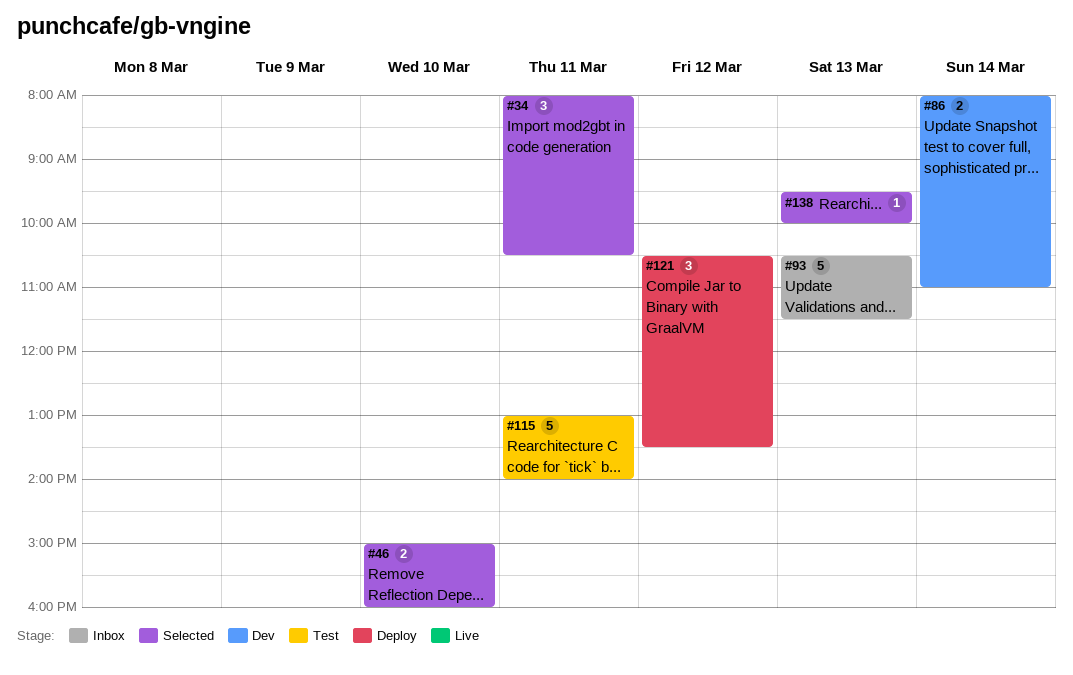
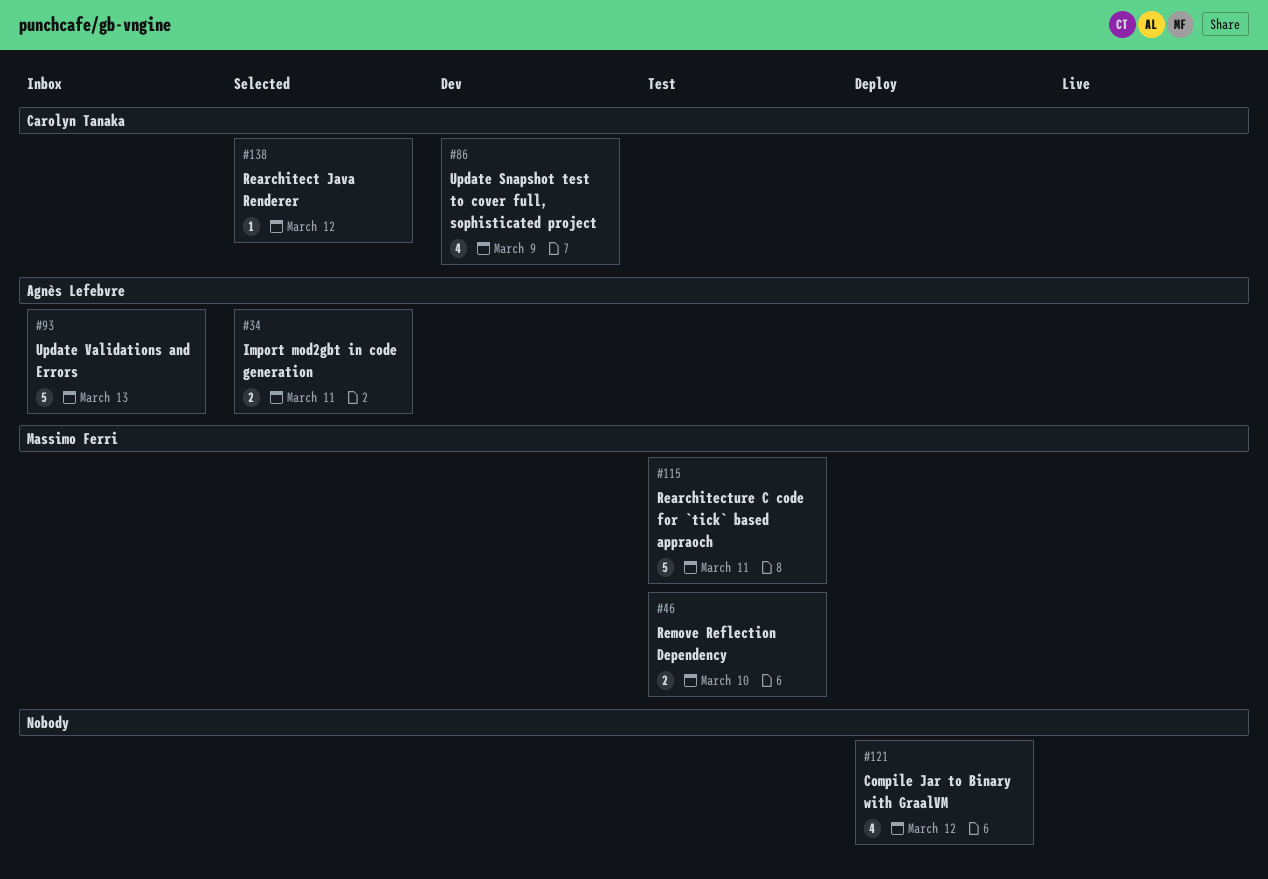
#34, estimate: 3 -> 2
#46, status: Selected -> Test
#86, estimate: 2 -> 4
#86, day: Mar 14 -> Mar 9
#121, estimate: 3 -> 4
#138, day: Mar 13 -> Mar 12

